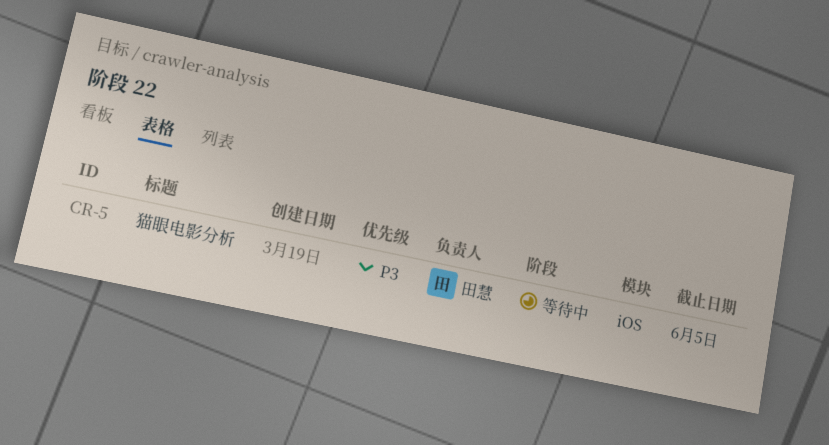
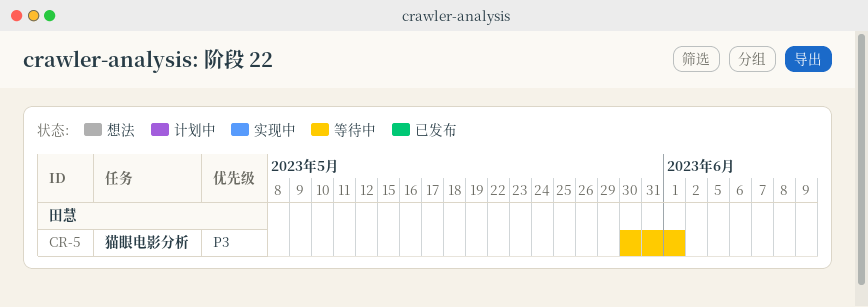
CR-5, due: Jun 5 -> Jun 1

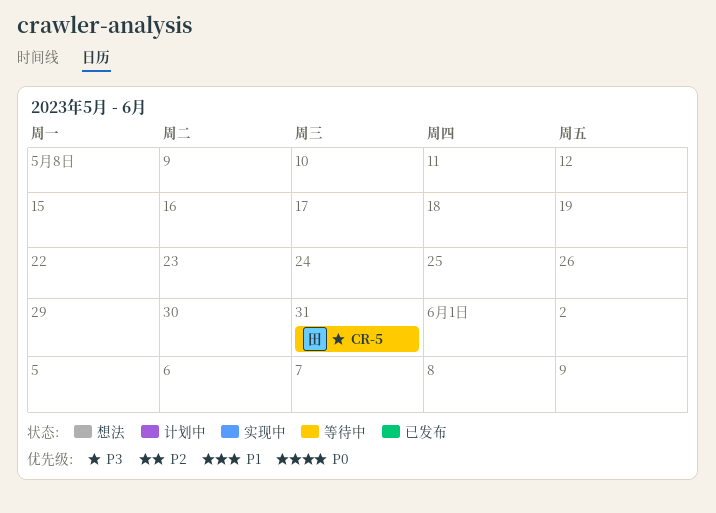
CR-5, start: May 30 -> May 31
CR-5, due: Jun 1 -> May 31

